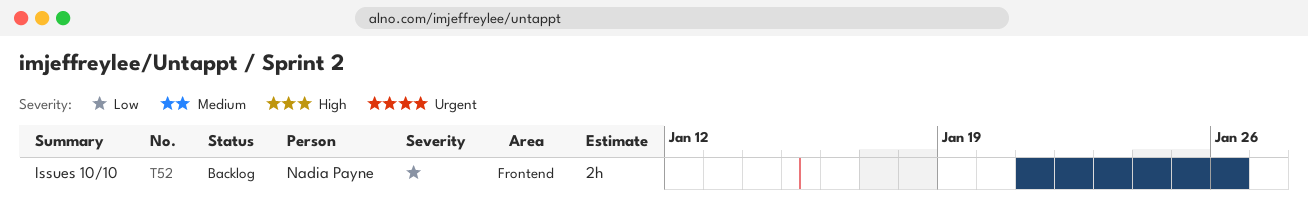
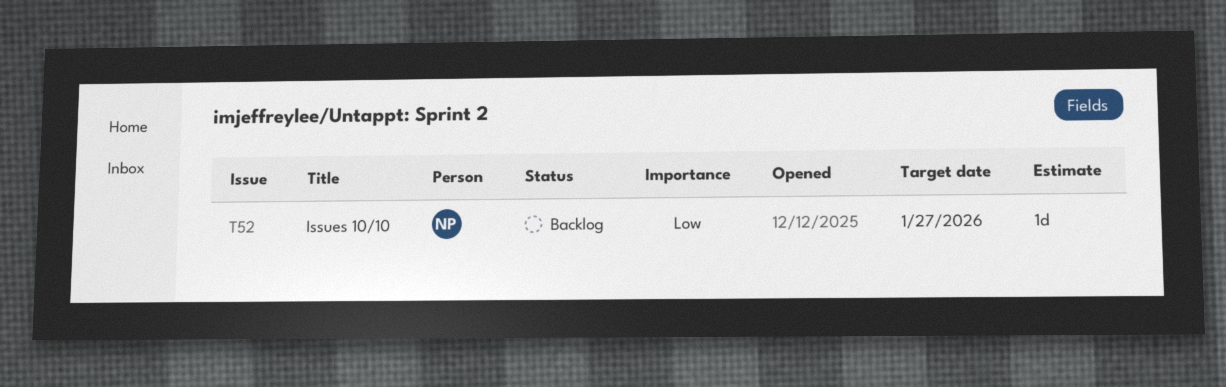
T52, estimate: 2h -> 1d
T52, due: Jan 26 -> Jan 27

